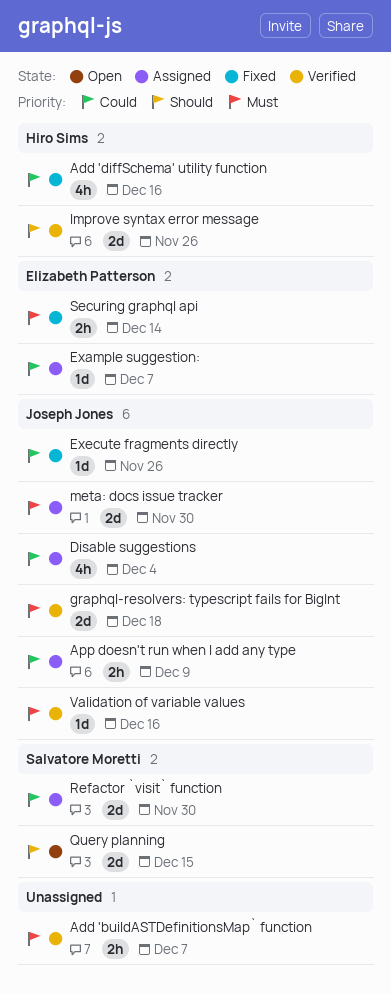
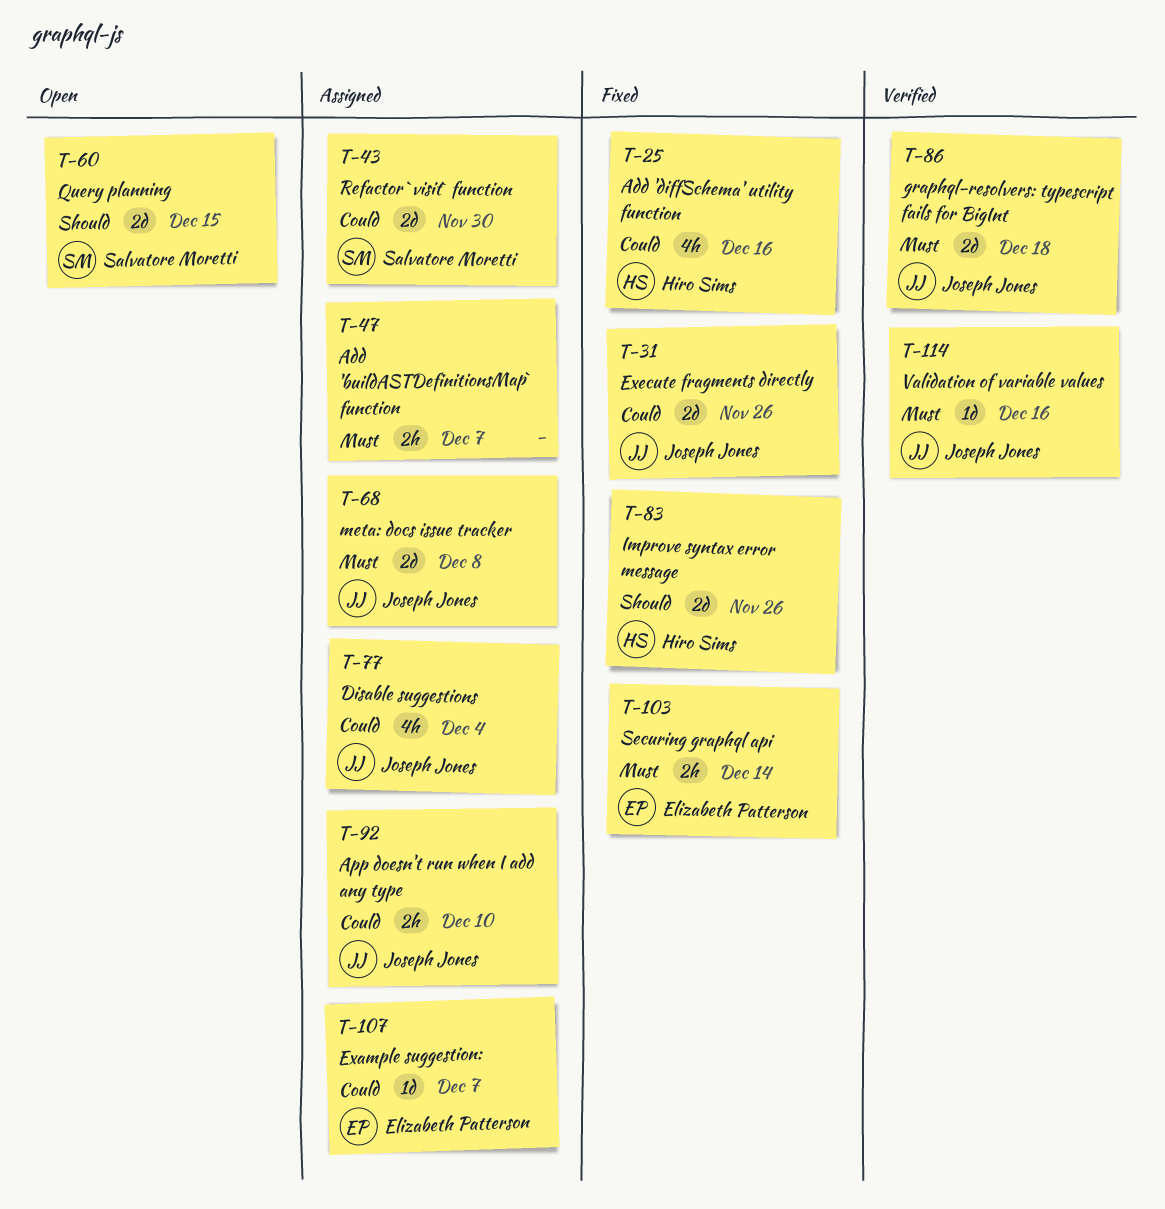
Add 'buildASTDefinitionsMap` function, status: Verified -> Assigned
App doesn't run when I add any type, due: Dec 9 -> Dec 10
Execute fragments directly, estimate: 1d -> 2d
Improve syntax error message, status: Verified -> Fixed
meta: docs issue tracker, due: Nov 30 -> Dec 8

